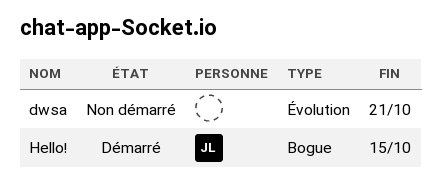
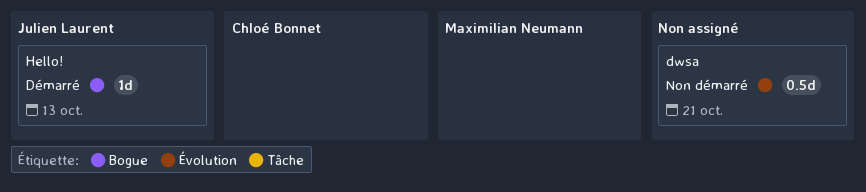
Hello!, due: Oct 15 -> Oct 13

